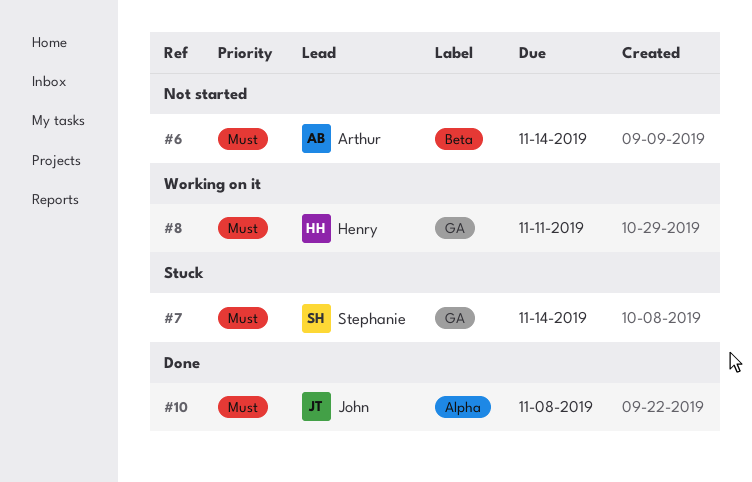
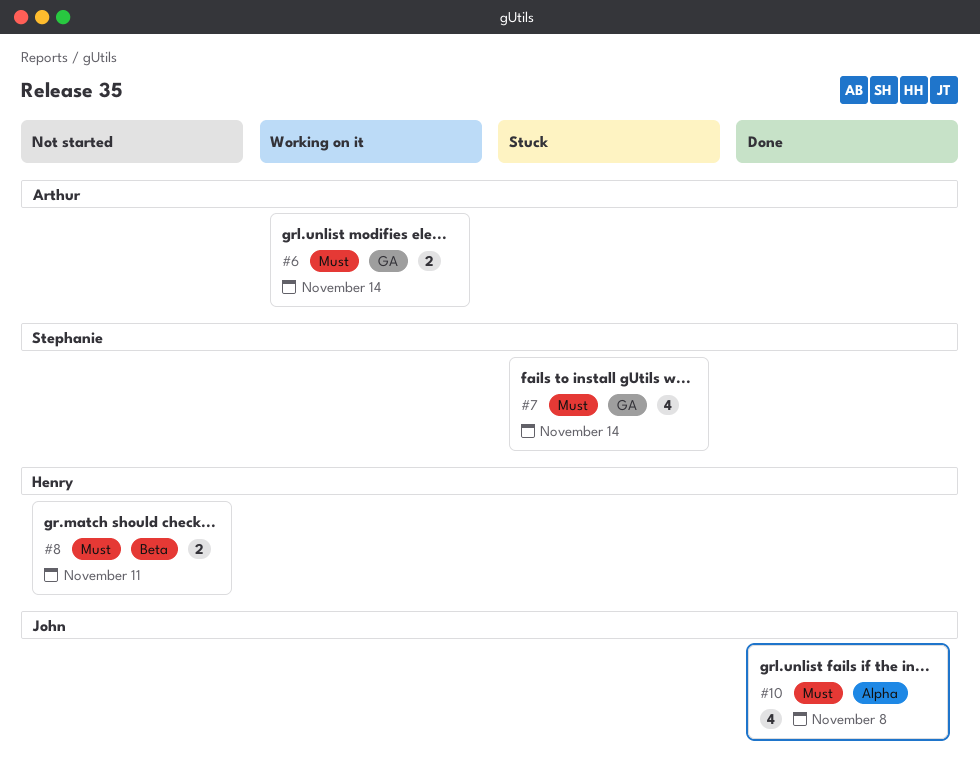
#6, status: Not started -> Working on it
#6, label: Beta -> GA
#8, status: Working on it -> Not started
#8, label: GA -> Beta

